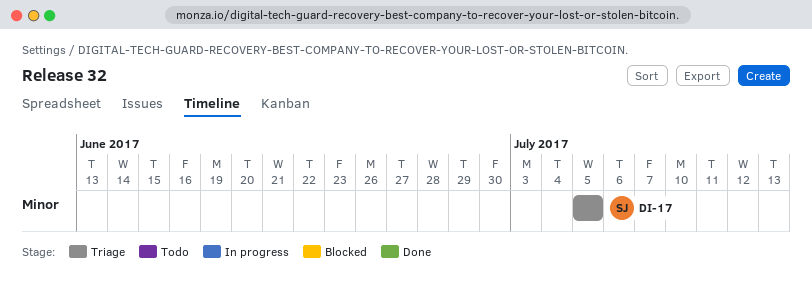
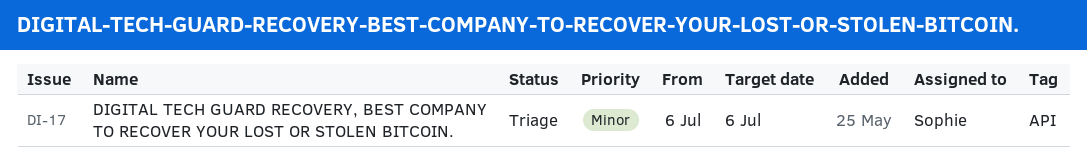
DI-17, start: Jul 5 -> Jul 6
DI-17, due: Jul 5 -> Jul 6

